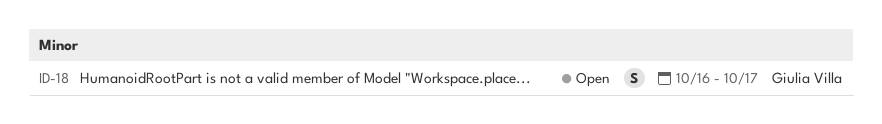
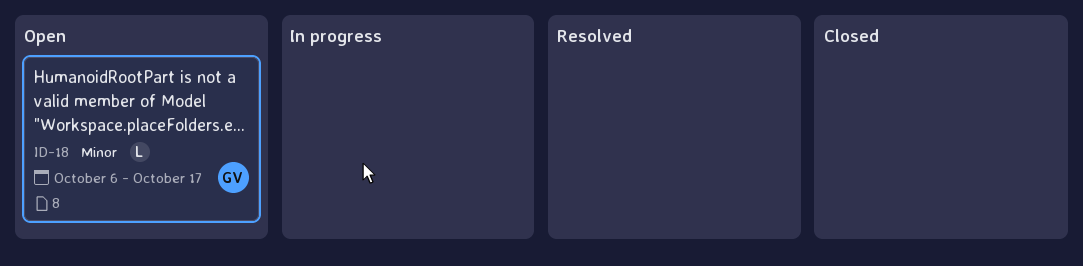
ID-18, estimate: S -> L
ID-18, start: Oct 16 -> Oct 6

